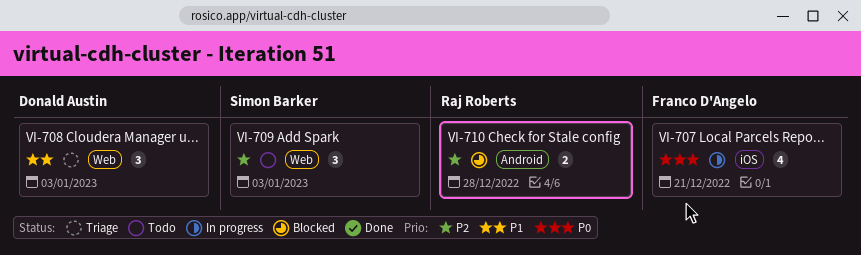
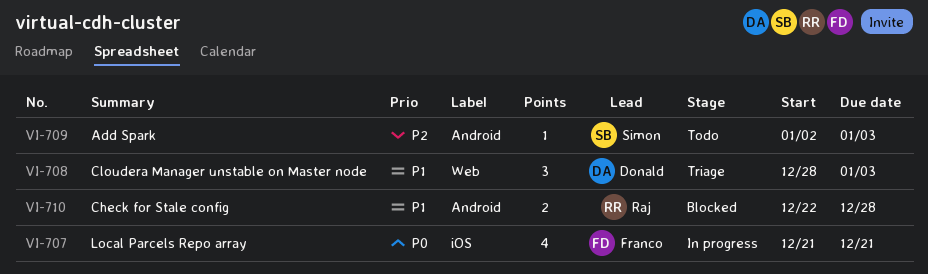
VI-709, label: Web -> Android
VI-709, estimate: 3 -> 1
VI-710, priority: P2 -> P1

